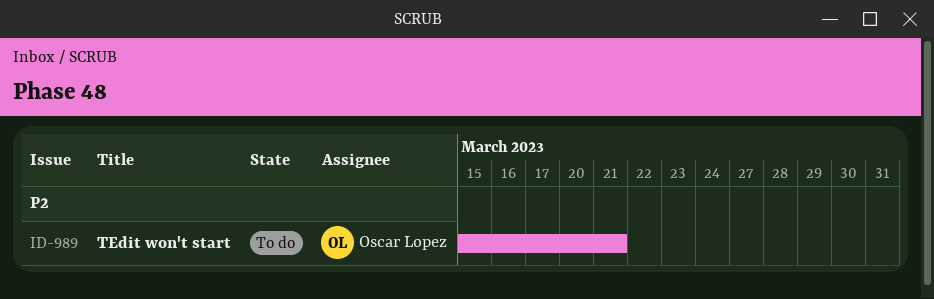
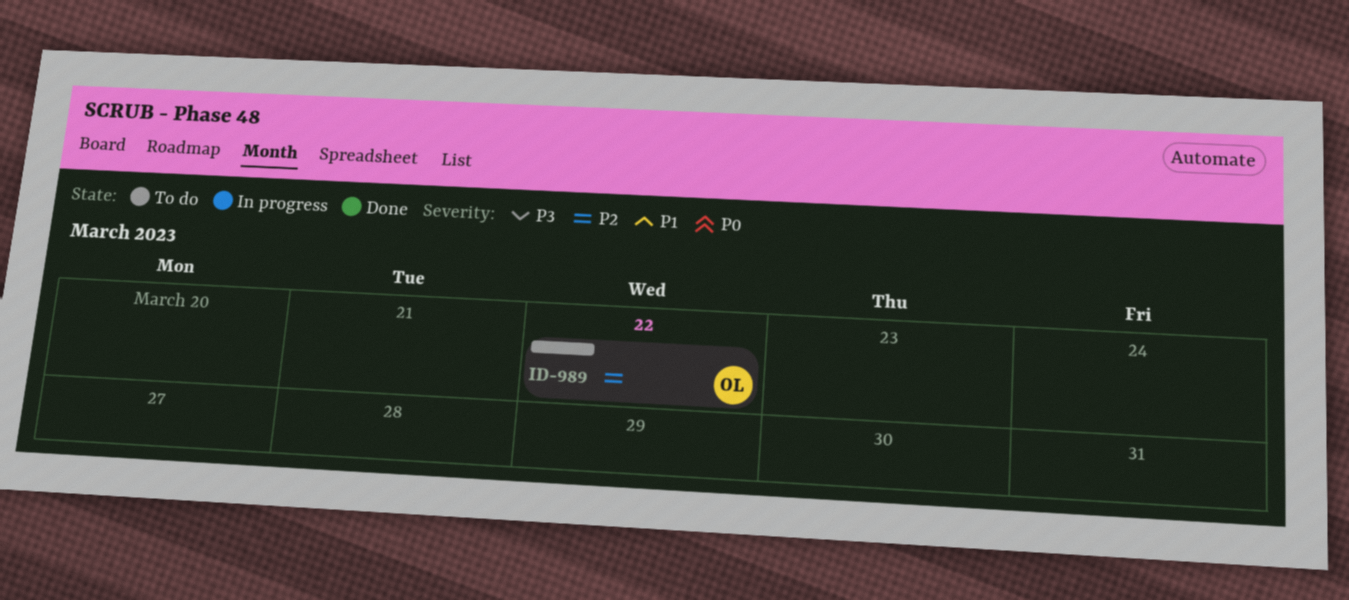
ID-989, due: Mar 21 -> Mar 22

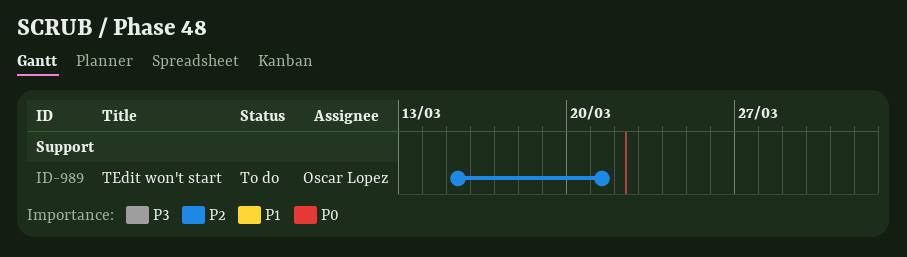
ID-989, due: Mar 22 -> Mar 21

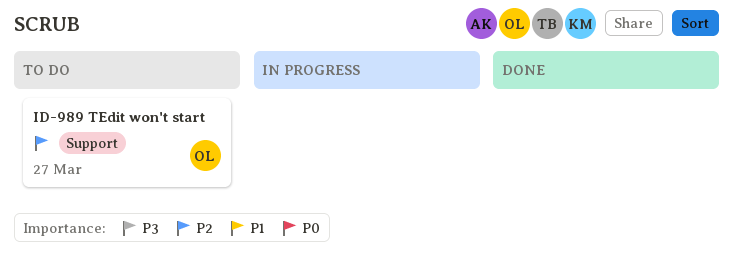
ID-989, due: Mar 21 -> Mar 27

